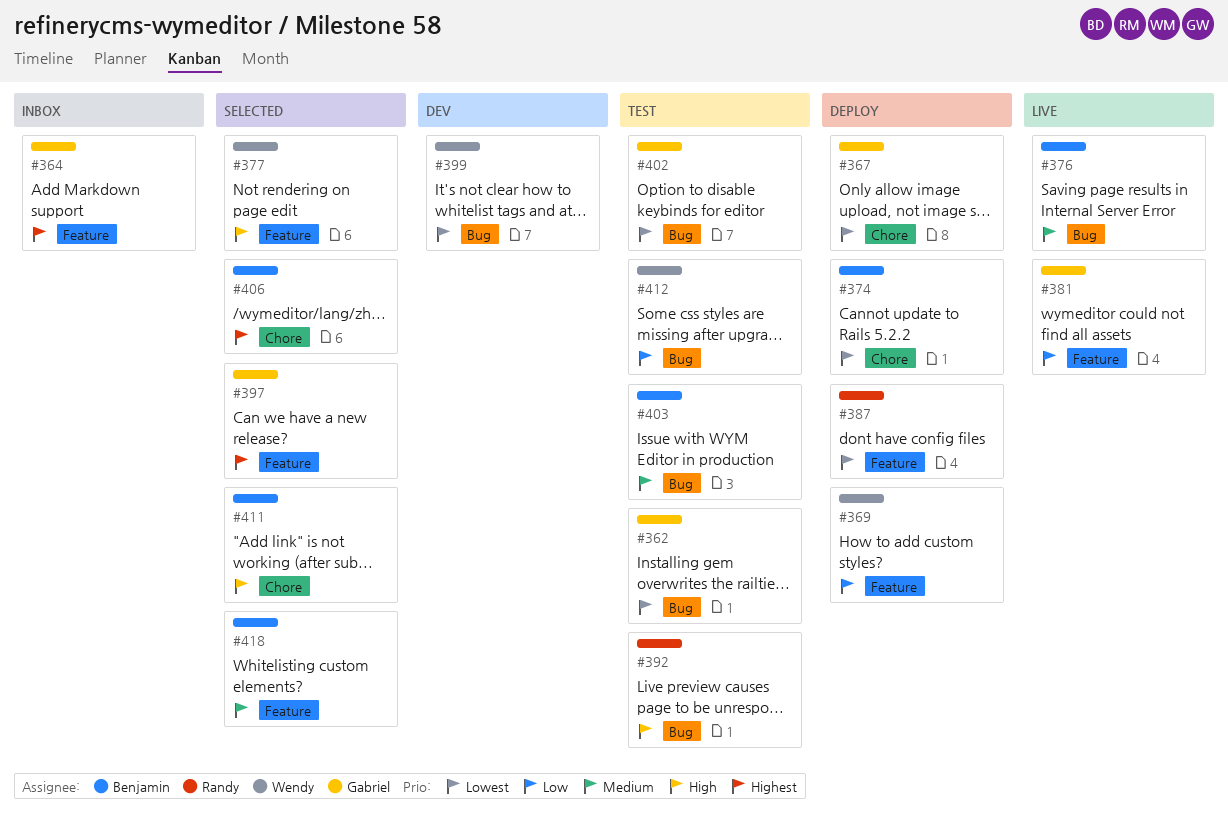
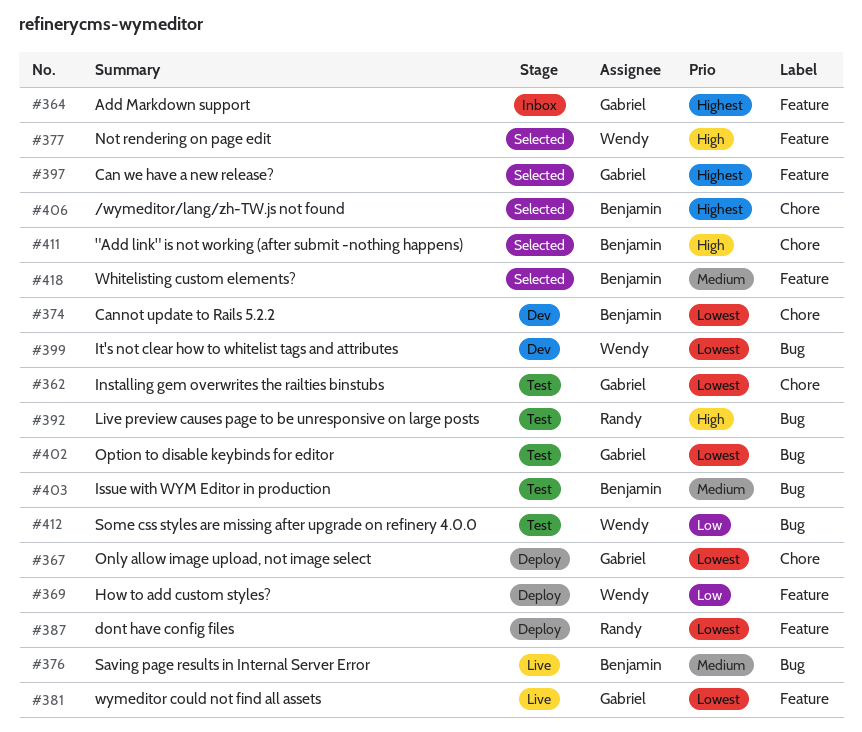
#362, label: Bug -> Chore
#374, status: Deploy -> Dev
#381, priority: Low -> Lowest

